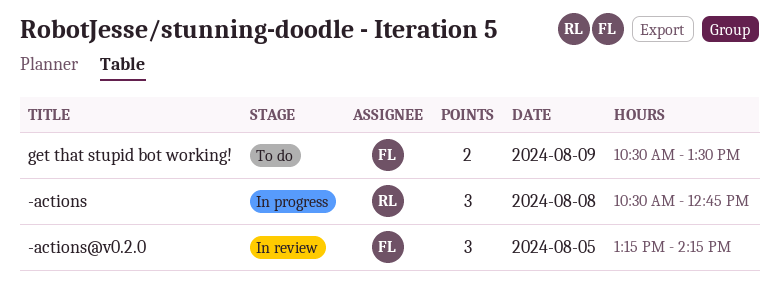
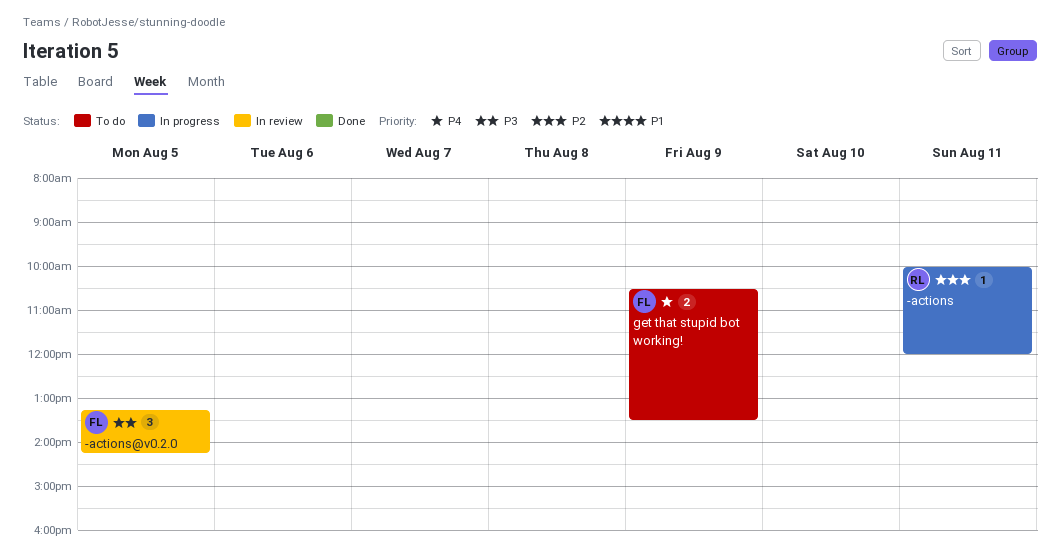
-actions, estimate: 3 -> 1
-actions, day: Aug 8 -> Aug 11
-actions, begins: 10:30 -> 10:00
-actions, ends: 12:45 -> 12:00

